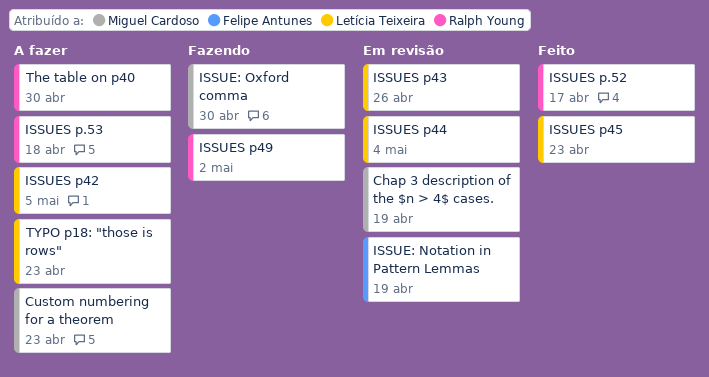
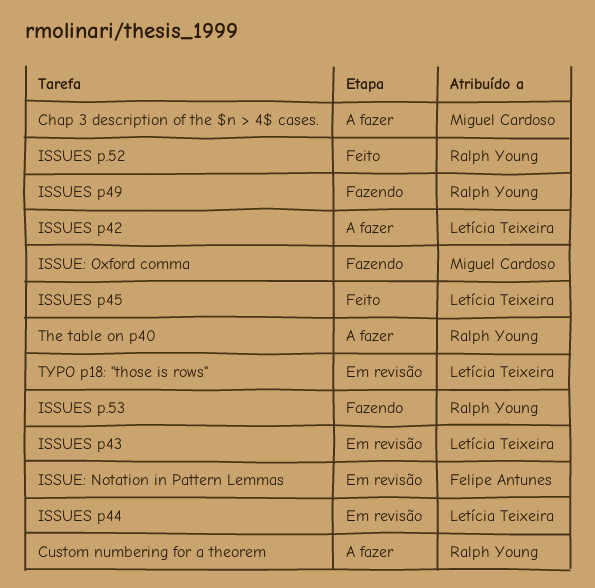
Chap 3 description of the $n > 4$ cases., status: Em revisão -> A fazer
Custom numbering for a theorem, owner: Miguel Cardoso -> Ralph Young
ISSUES p.53, status: A fazer -> Fazendo
TYPO p18: "those is rows", status: A fazer -> Em revisão

